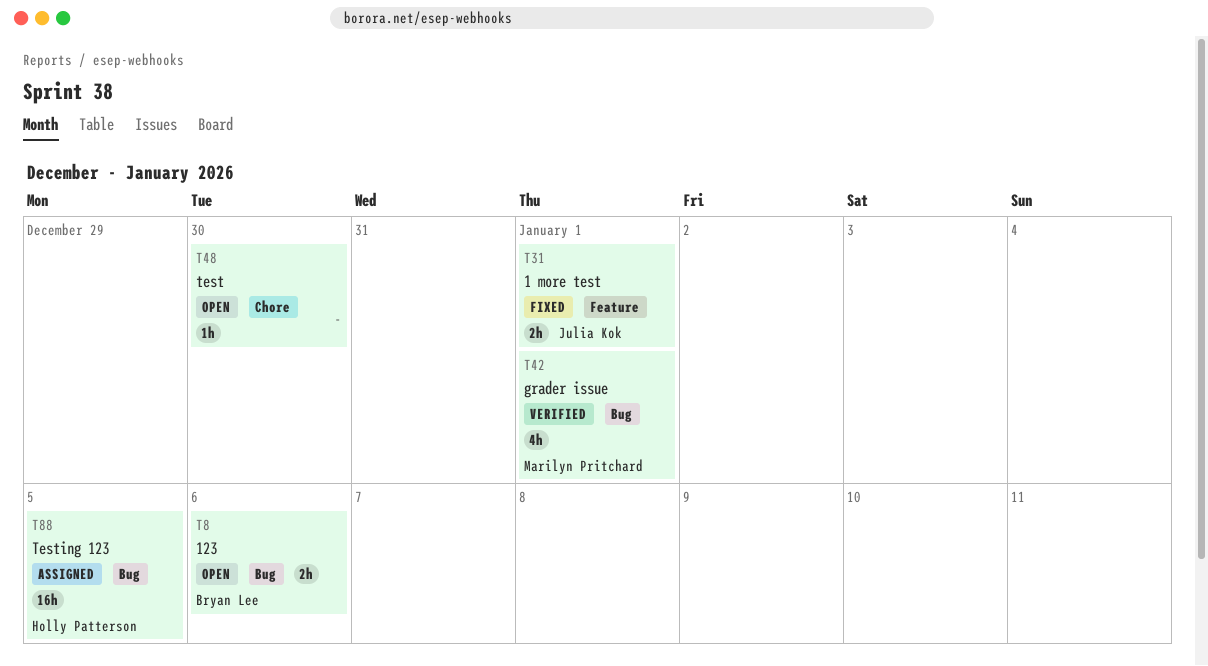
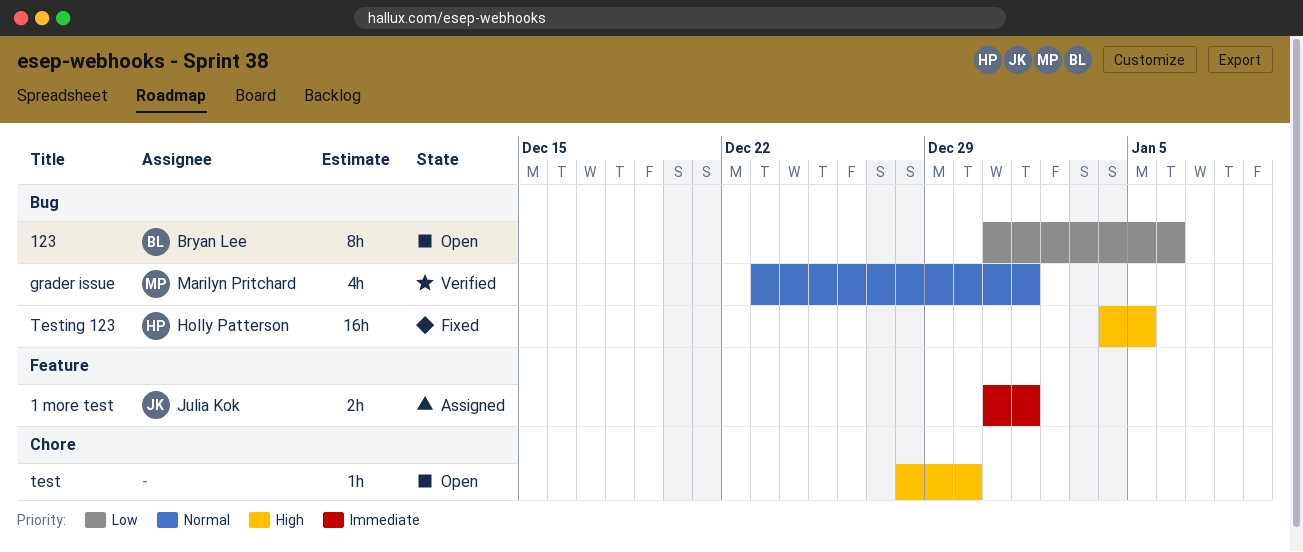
1 more test, status: Fixed -> Assigned
123, estimate: 2h -> 8h
Testing 123, status: Assigned -> Fixed

